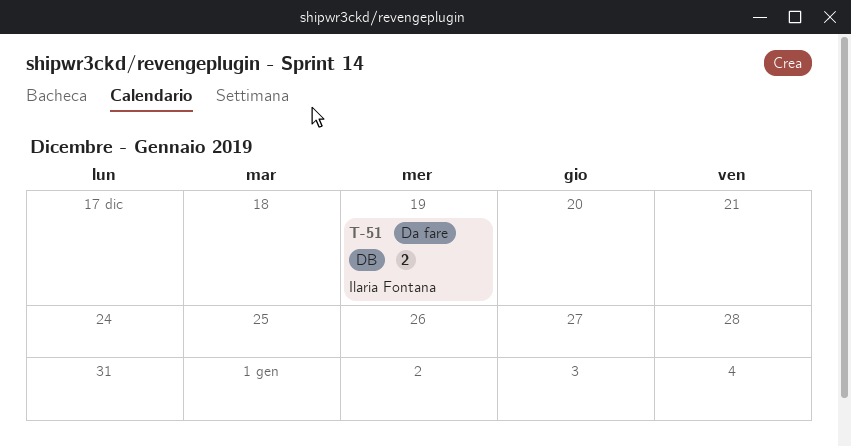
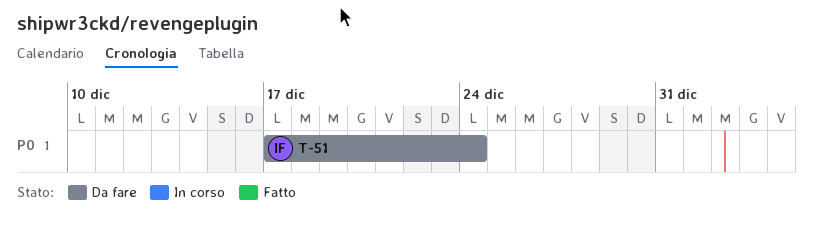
T-51, due: Dec 19 -> Dec 24

